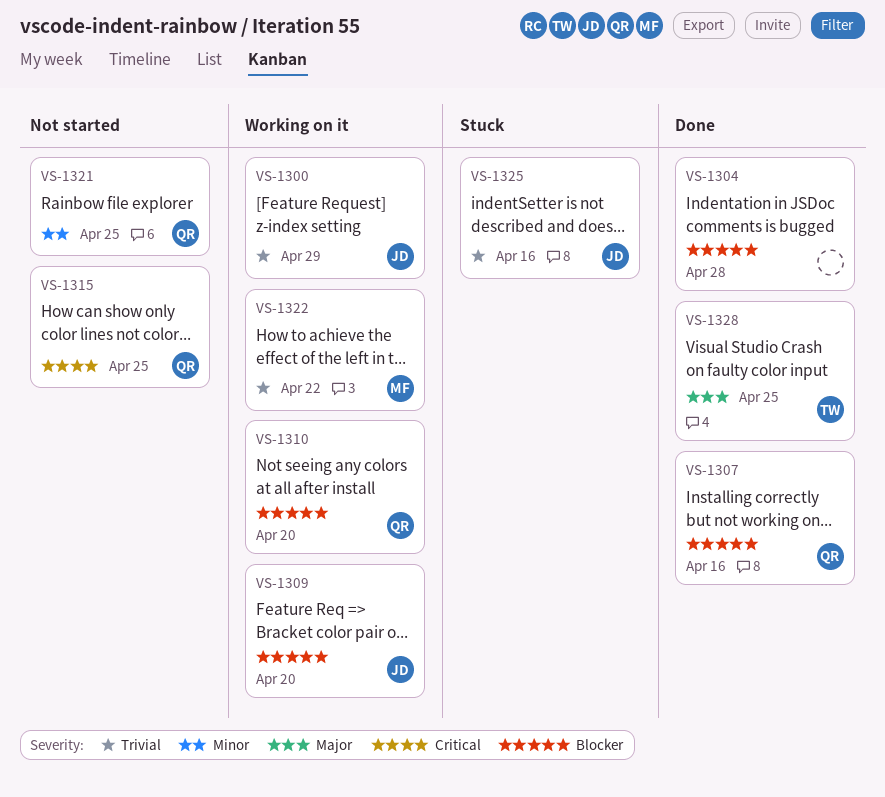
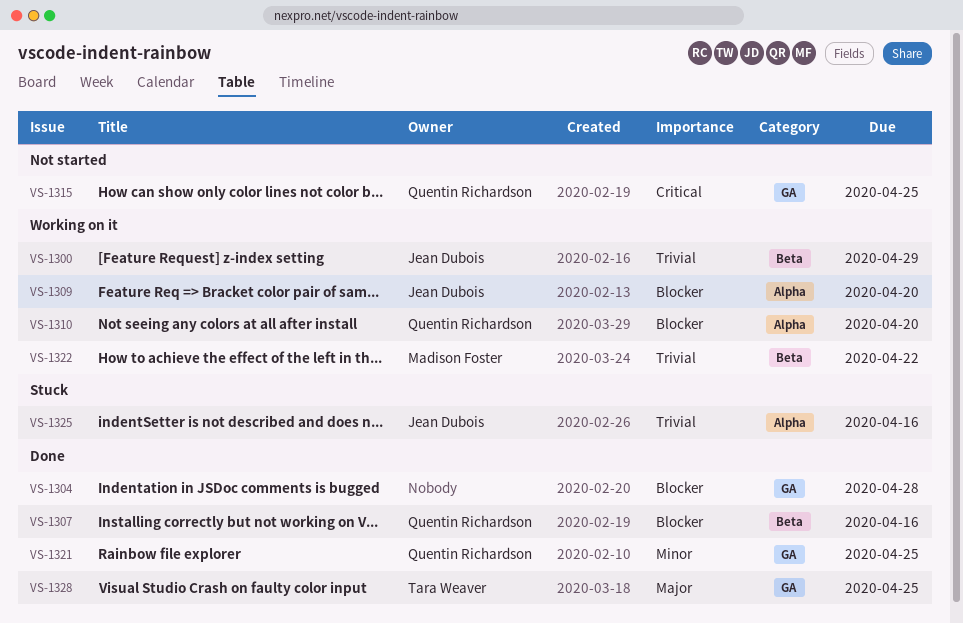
VS-1321, status: Not started -> Done

